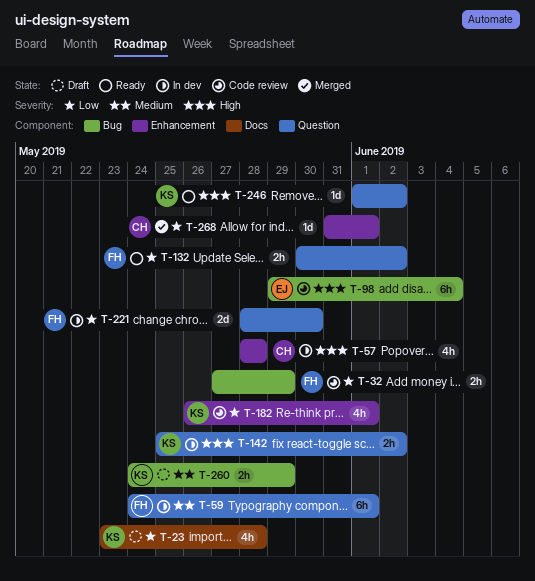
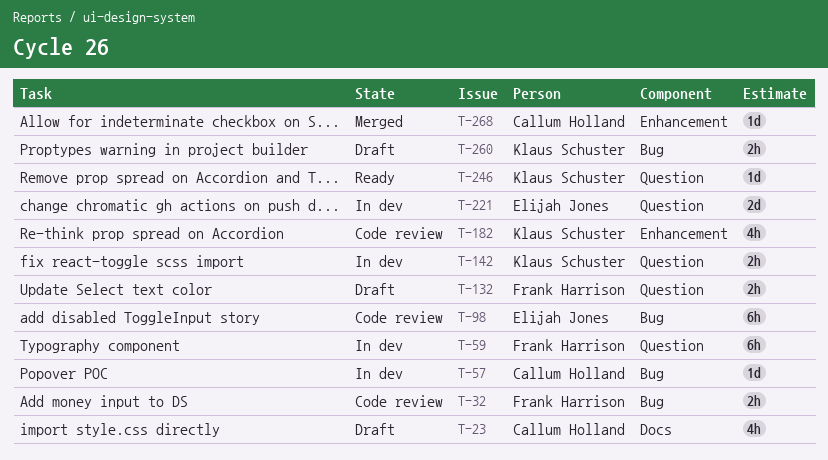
T-23, owner: Klaus Schuster -> Callum Holland
T-57, label: Enhancement -> Bug
T-57, estimate: 4h -> 1d
T-132, status: Ready -> Draft
T-221, owner: Frank Harrison -> Elijah Jones

